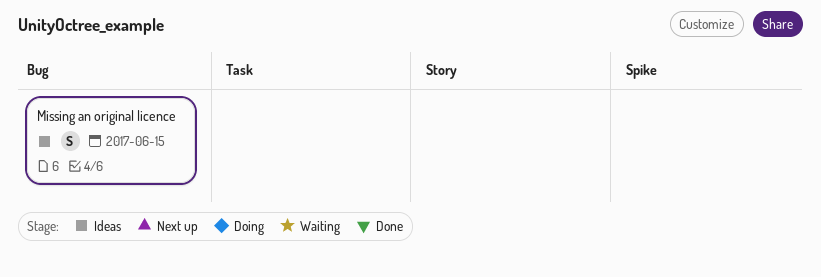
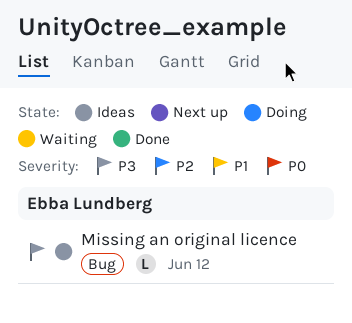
Missing an original licence, estimate: S -> L
Missing an original licence, due: Jun 15 -> Jun 12

